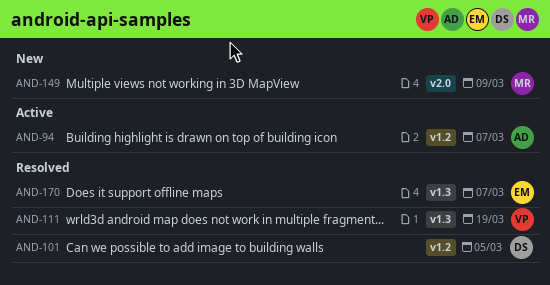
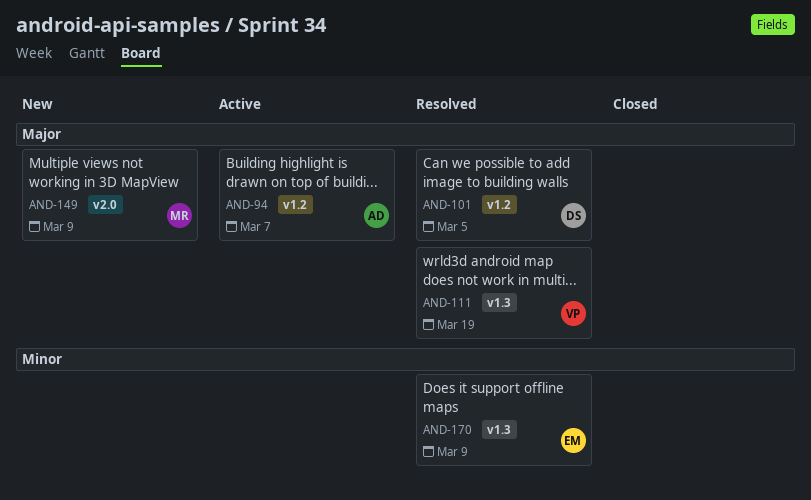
AND-170, due: Mar 7 -> Mar 9

